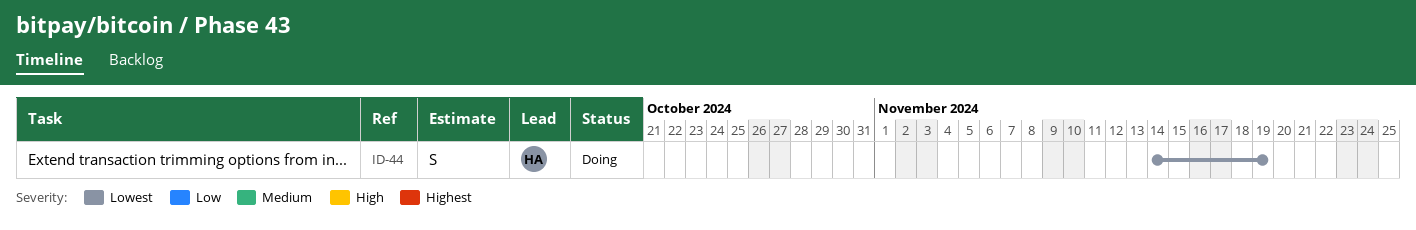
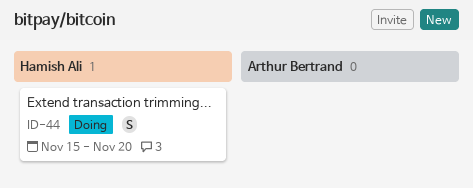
ID-44, start: Nov 14 -> Nov 15
ID-44, due: Nov 19 -> Nov 20

